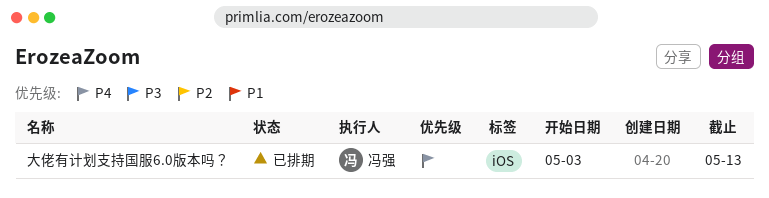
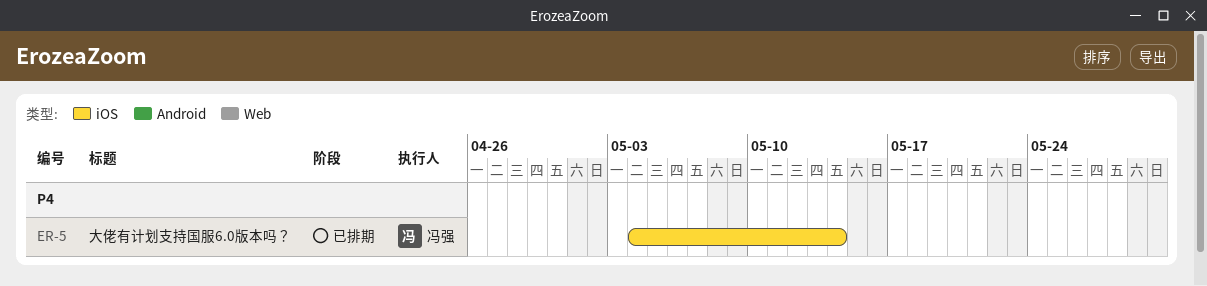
大佬有计划支持国服6.0版本吗？, start: May 3 -> May 4
大佬有计划支持国服6.0版本吗？, due: May 13 -> May 14

